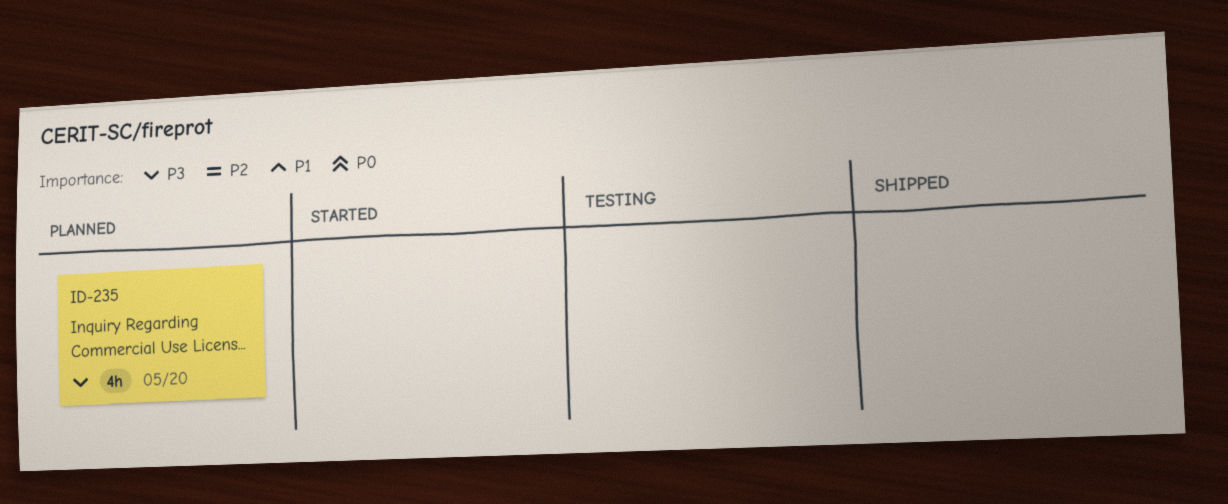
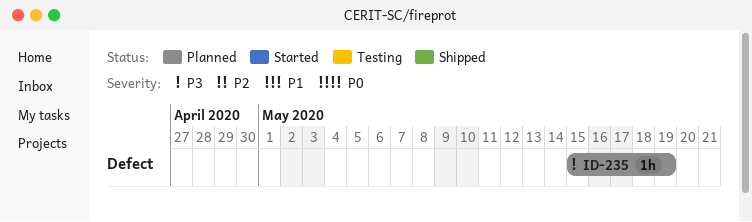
ID-235, estimate: 4h -> 1h
ID-235, due: May 20 -> May 19

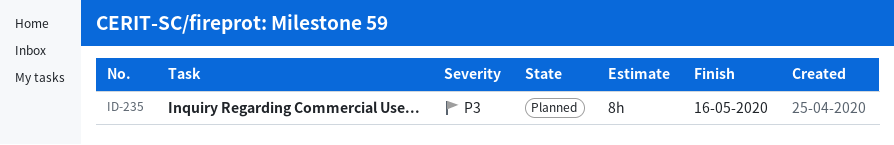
ID-235, estimate: 1h -> 8h
ID-235, due: May 19 -> May 16

